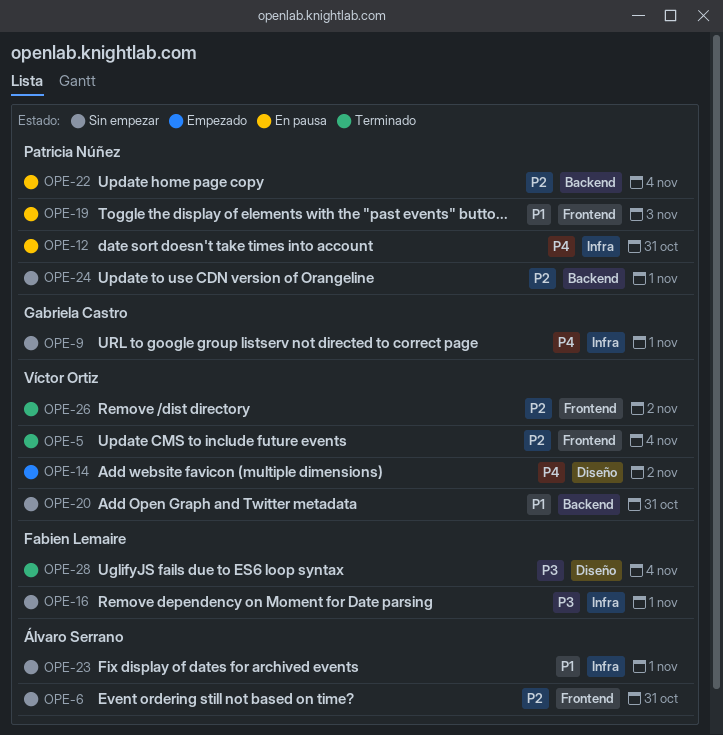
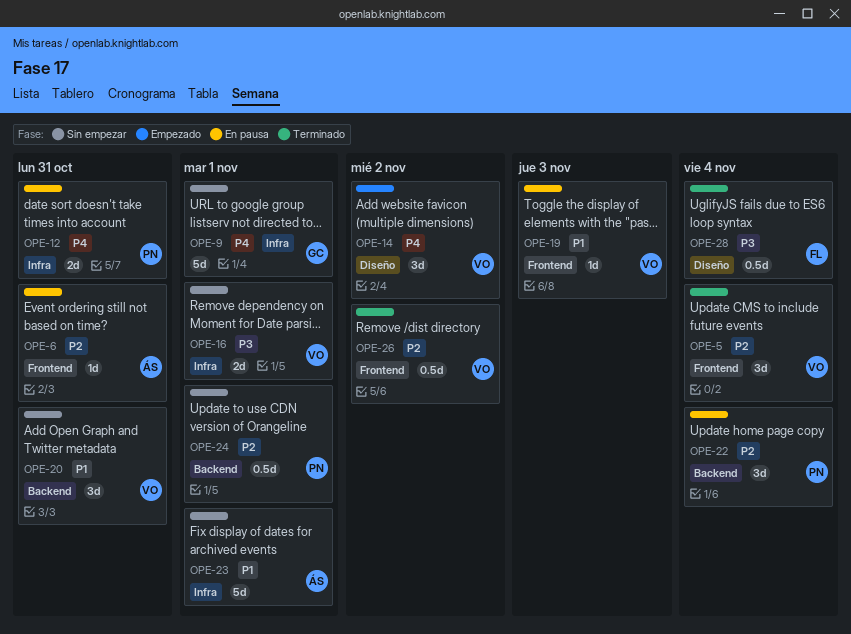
OPE-6, status: Sin empezar -> En pausa
OPE-16, owner: Fabien Lemaire -> Víctor Ortiz
OPE-19, owner: Patricia Núñez -> Víctor Ortiz

